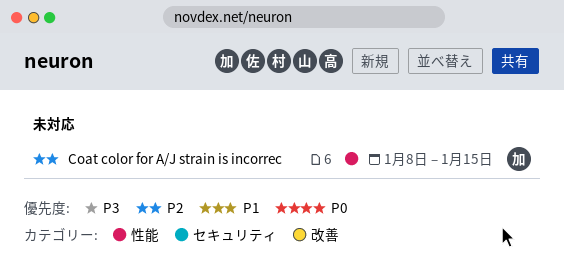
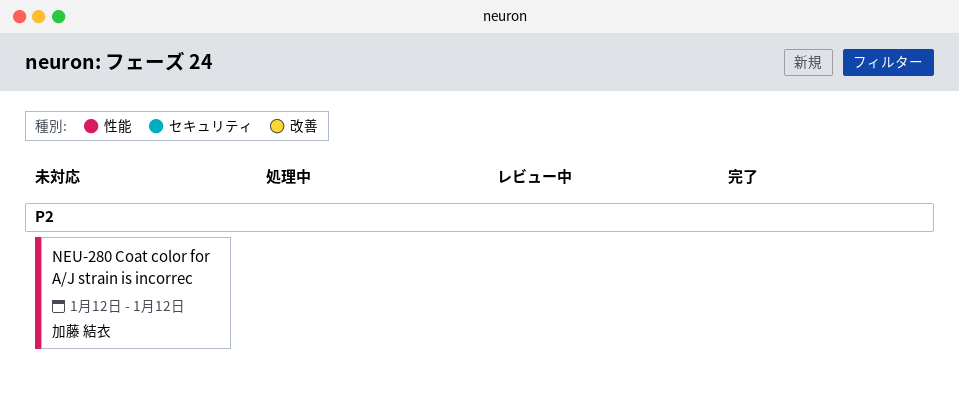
Coat color for A/J strain is incorrec, start: Jan 8 -> Jan 12
Coat color for A/J strain is incorrec, due: Jan 15 -> Jan 12

